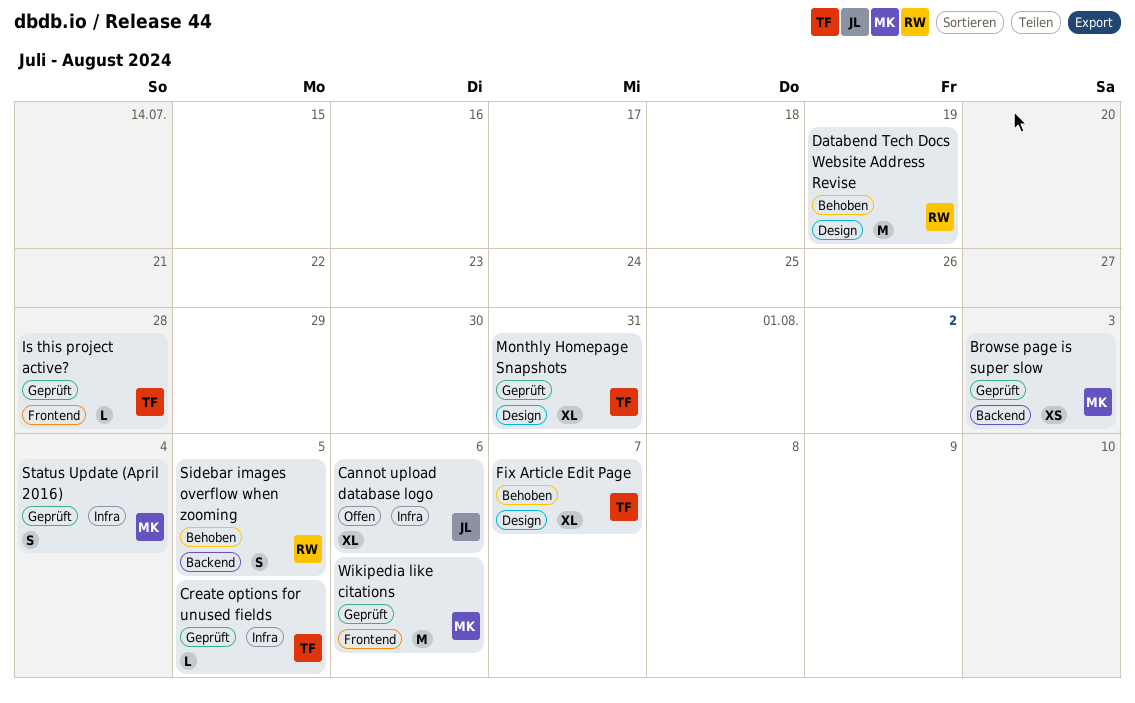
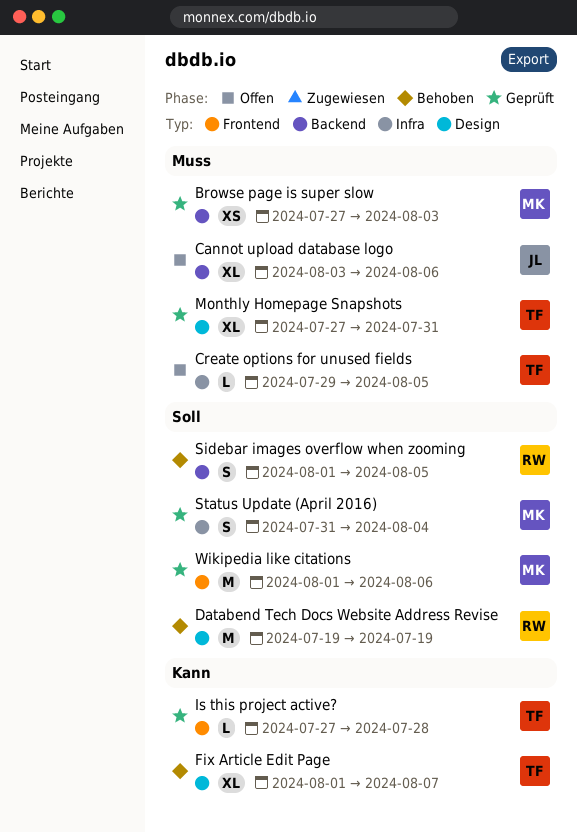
Cannot upload database logo, label: Infra -> Backend
Create options for unused fields, status: Geprüft -> Offen

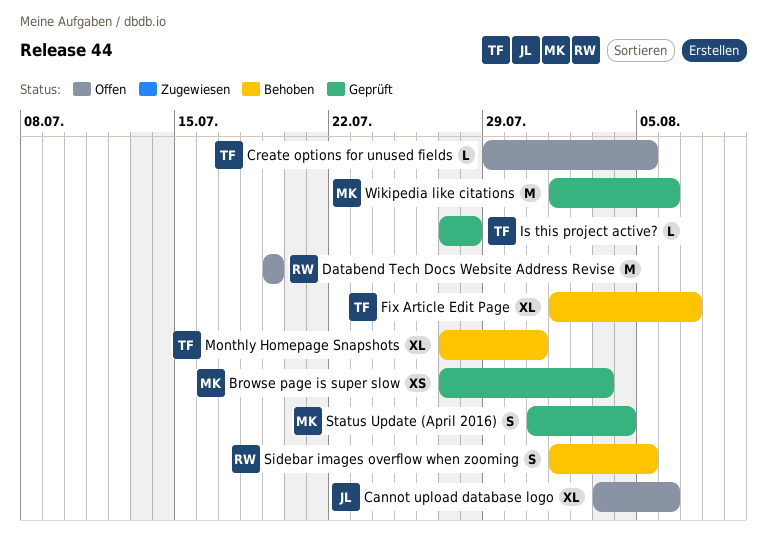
Databend Tech Docs Website Address Revise, status: Behoben -> Offen
Monthly Homepage Snapshots, status: Geprüft -> Behoben

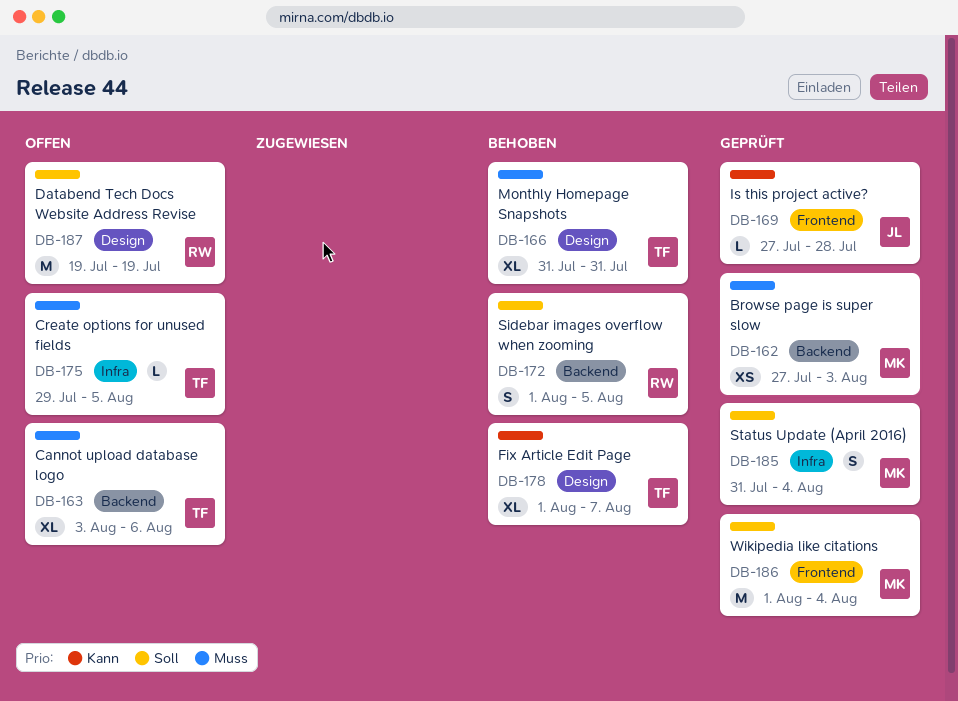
Cannot upload database logo, owner: JL -> TF
Is this project active?, owner: TF -> JL
Monthly Homepage Snapshots, start: Jul 27 -> Jul 31
Wikipedia like citations, due: Aug 6 -> Aug 4

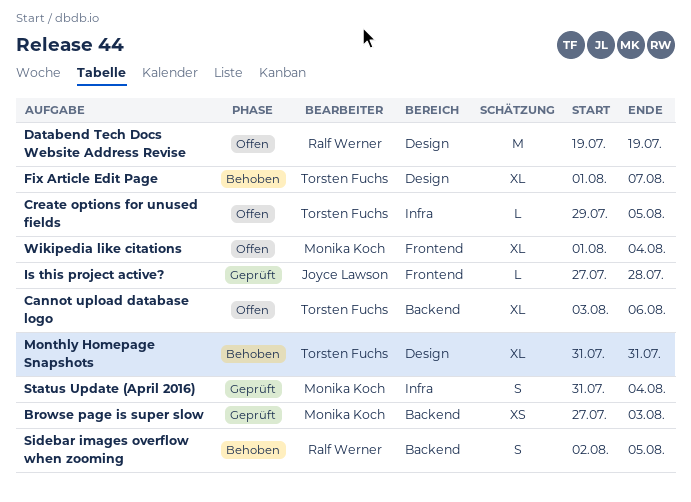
Sidebar images overflow when zooming, start: Aug 1 -> Aug 2
Wikipedia like citations, status: Geprüft -> Offen
Wikipedia like citations, estimate: M -> XL

